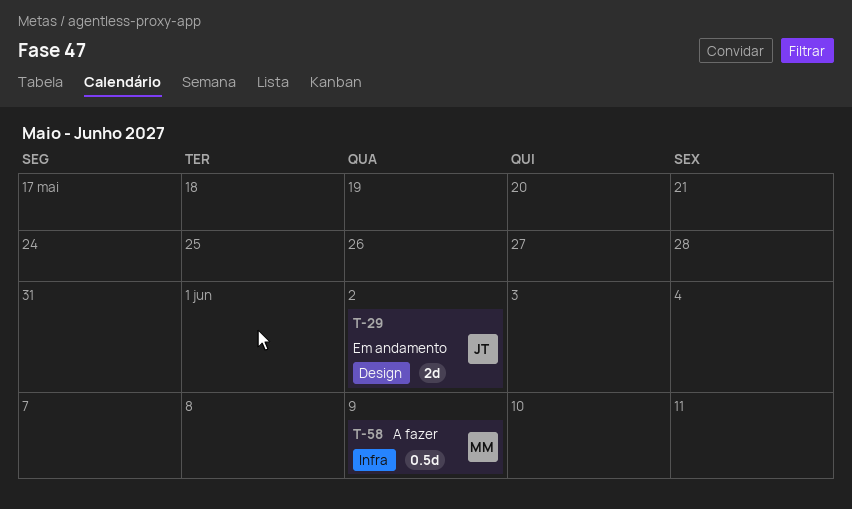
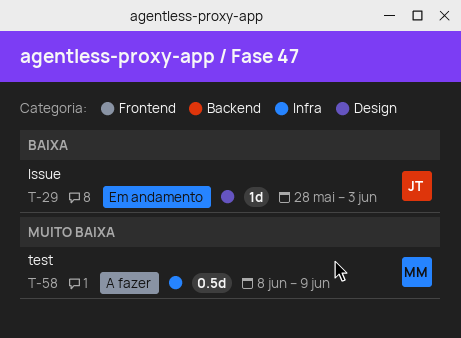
T-29, estimate: 2d -> 1d
T-29, due: Jun 2 -> Jun 3

